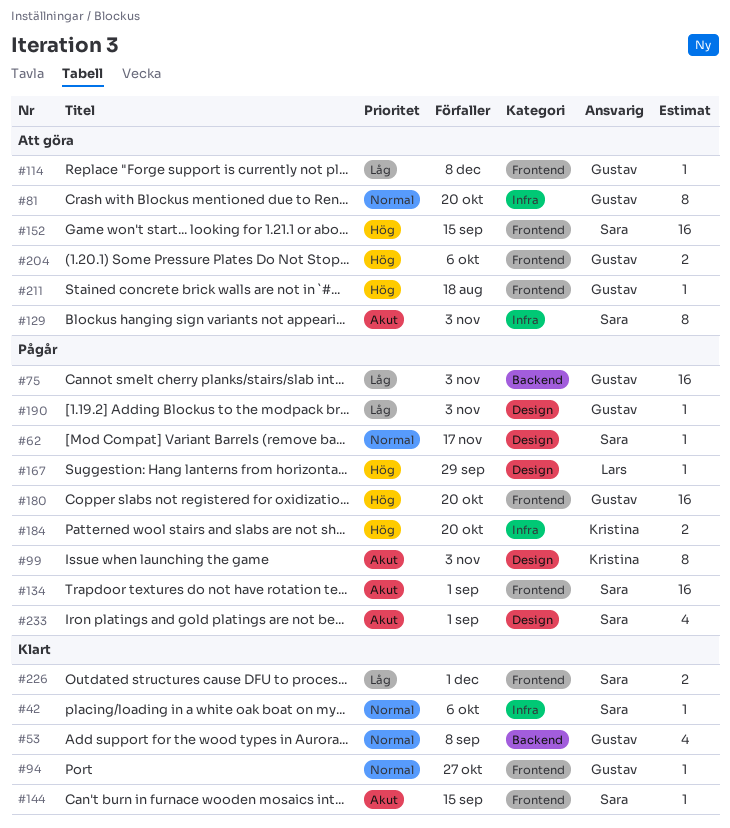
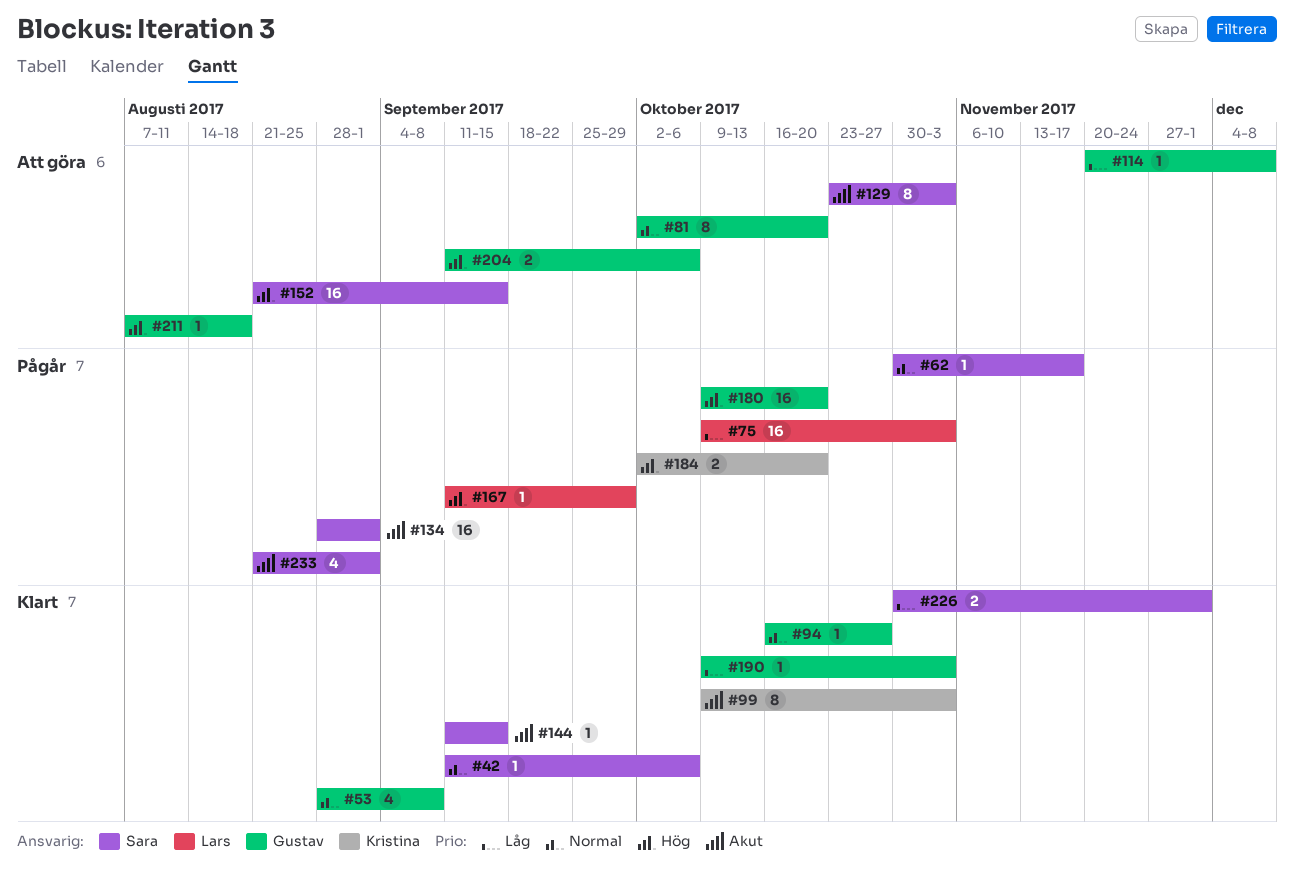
#75, owner: Gustav -> Lars
#99, status: Pågår -> Klart
#190, status: Pågår -> Klart

